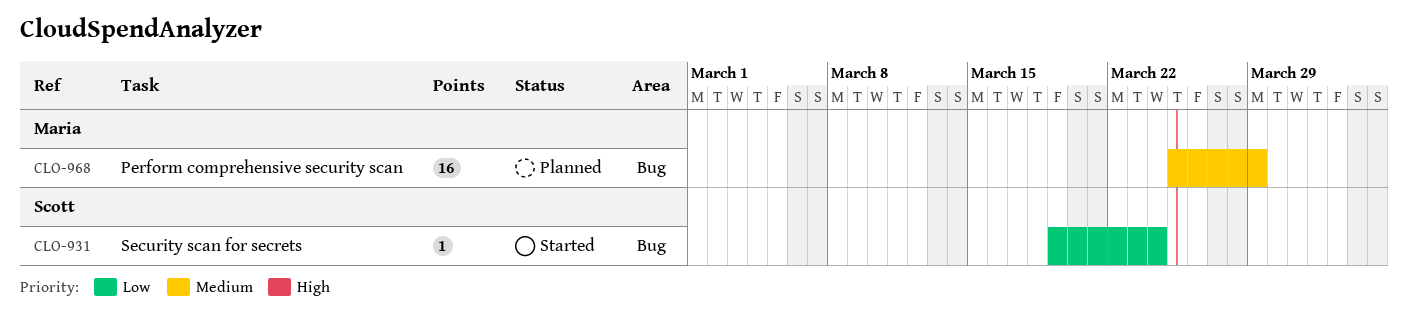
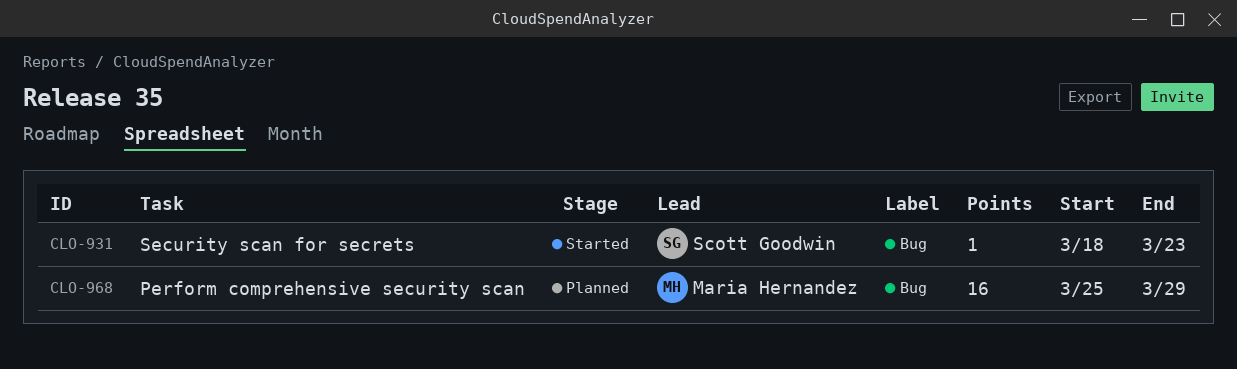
CLO-931, start: Mar 19 -> Mar 18
CLO-931, due: Mar 24 -> Mar 23

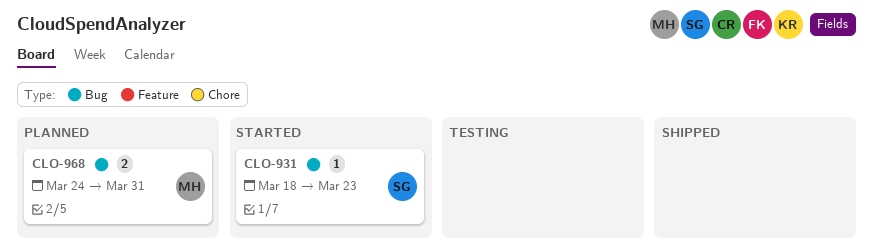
CLO-968, estimate: 16 -> 2
CLO-968, start: Mar 25 -> Mar 24
CLO-968, due: Mar 29 -> Mar 31

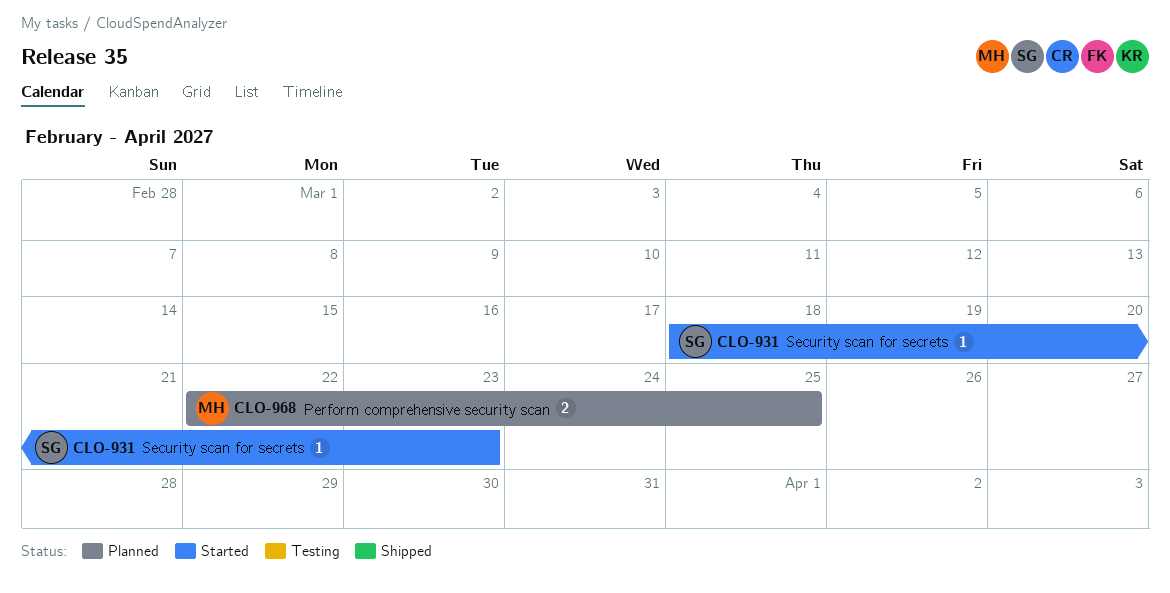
CLO-968, start: Mar 24 -> Mar 22
CLO-968, due: Mar 31 -> Mar 25

